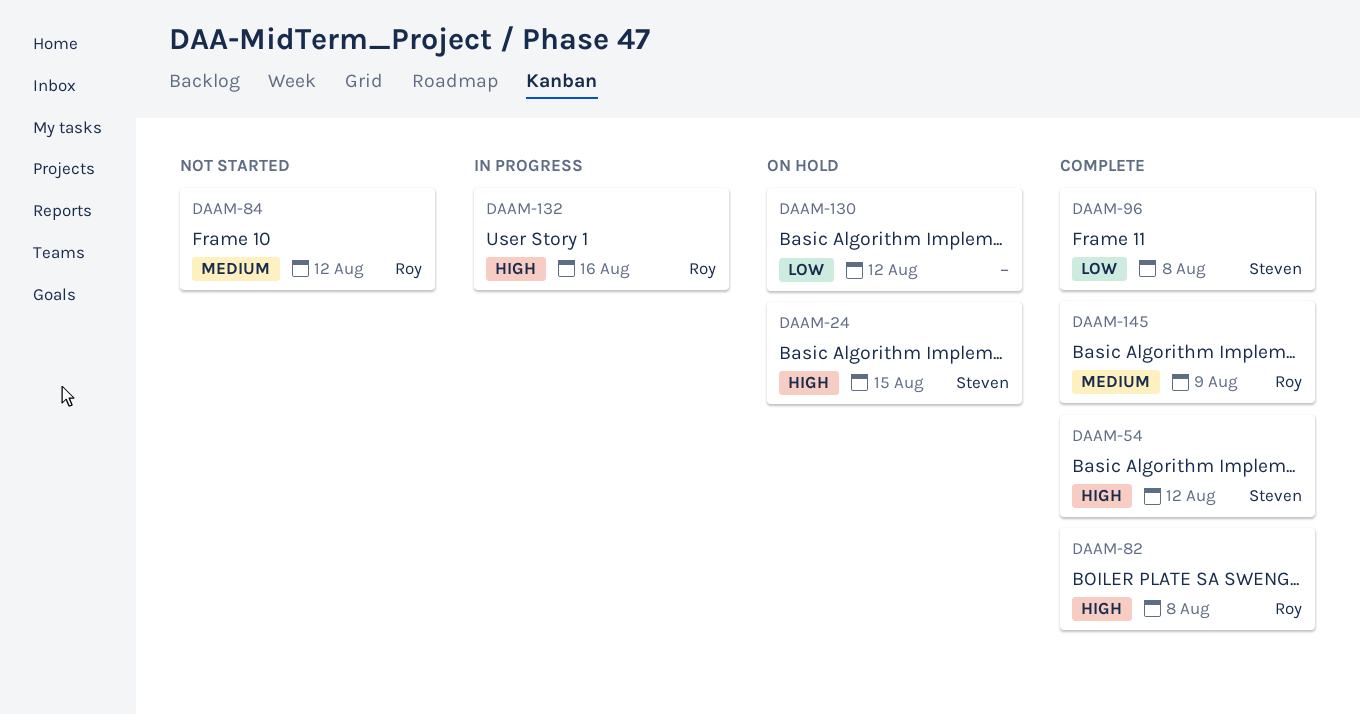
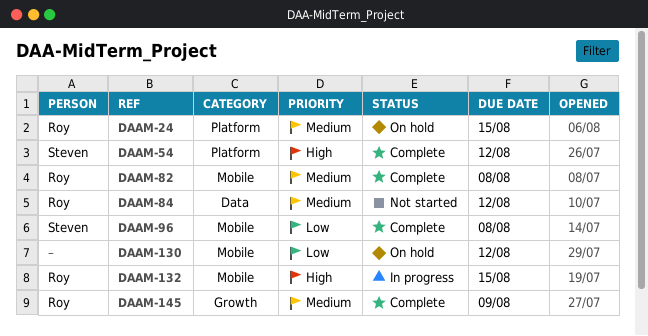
DAAM-24, owner: Steven -> Roy
DAAM-24, priority: High -> Medium
DAAM-82, priority: High -> Medium
DAAM-132, due: Aug 16 -> Aug 15

